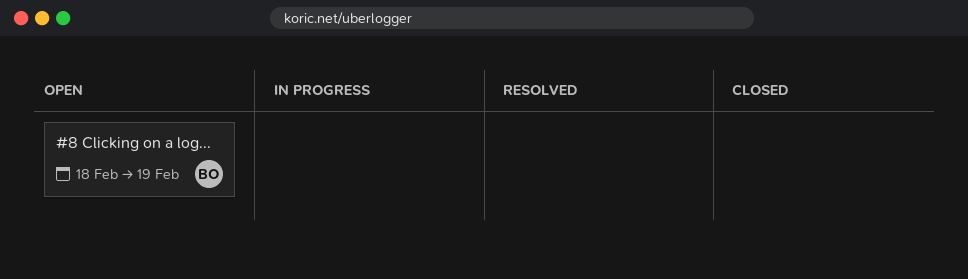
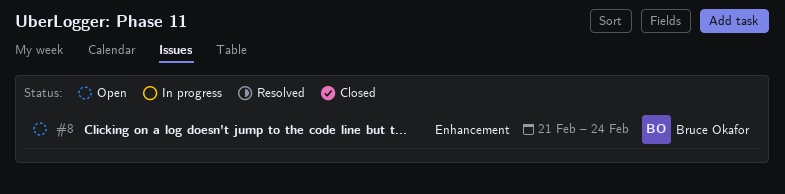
#8, start: Feb 18 -> Feb 21
#8, due: Feb 19 -> Feb 24

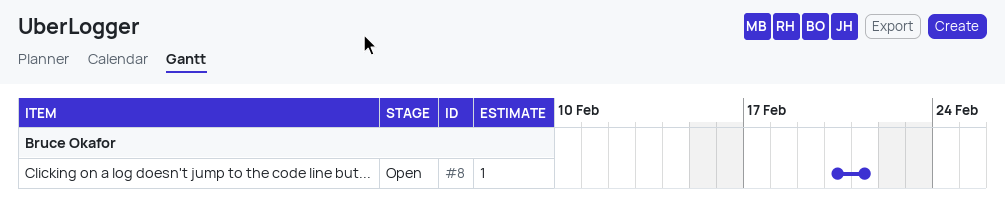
#8, start: Feb 21 -> Feb 20
#8, due: Feb 24 -> Feb 21

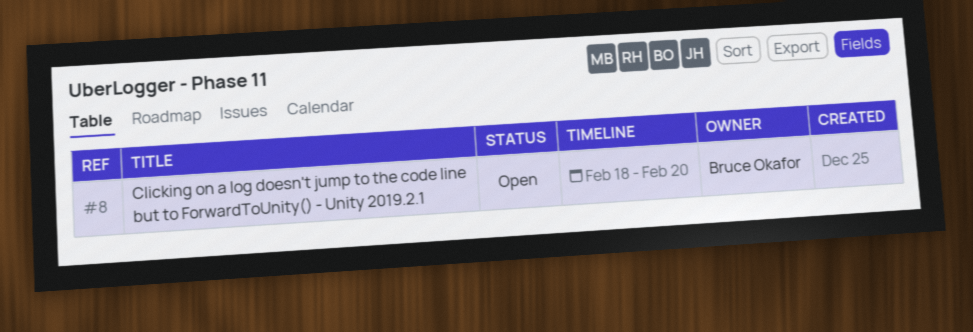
#8, start: Feb 20 -> Feb 18
#8, due: Feb 21 -> Feb 20

